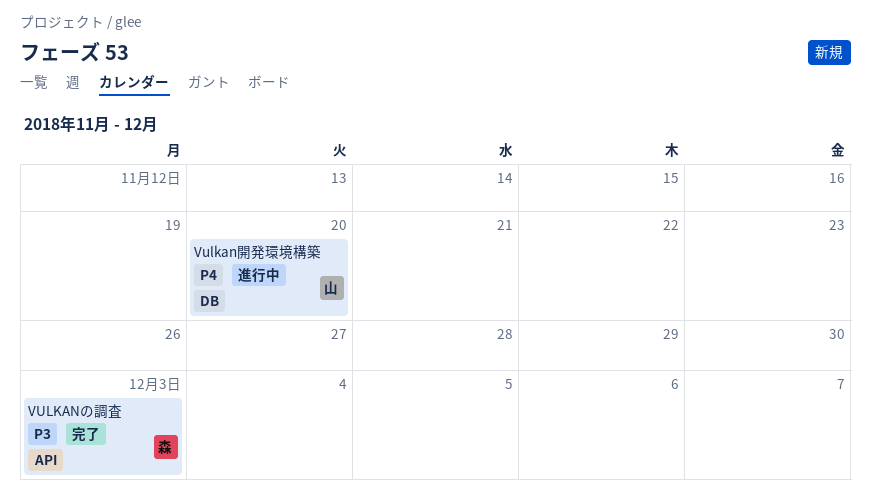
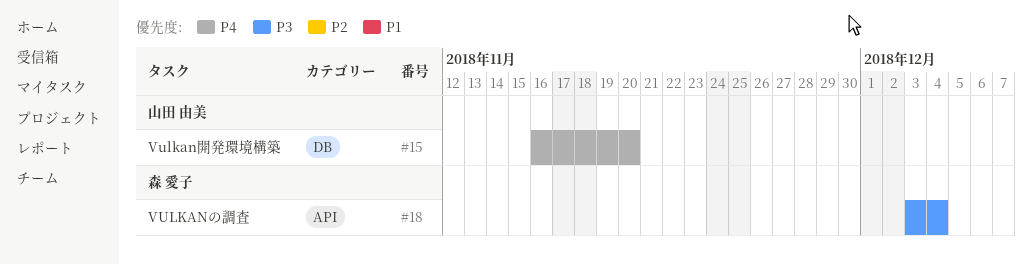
VULKANの調査, due: Dec 3 -> Dec 4

